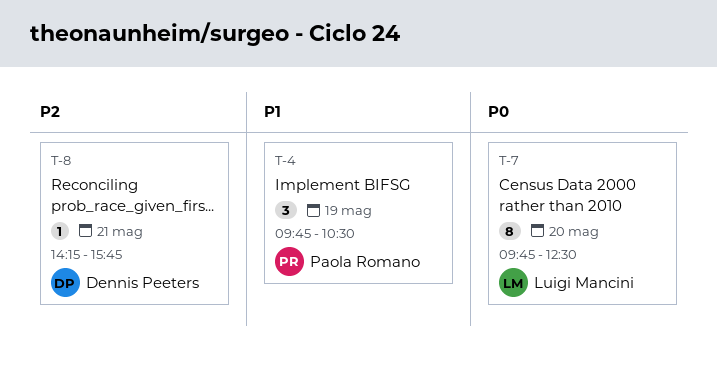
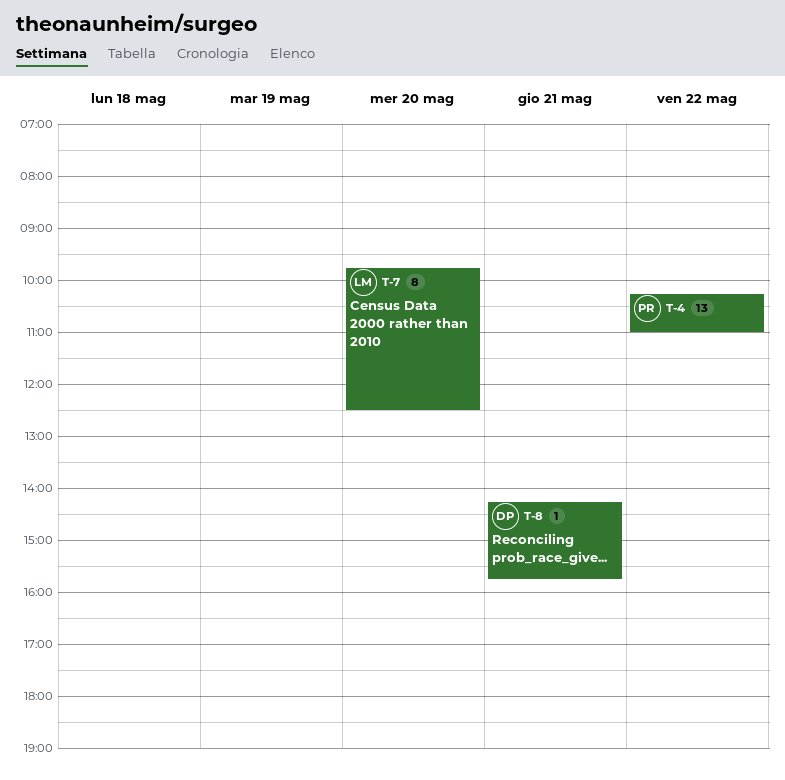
T-4, estimate: 3 -> 13
T-4, day: May 19 -> May 22
T-4, begins: 09:45 -> 10:15
T-4, ends: 10:30 -> 11:00

